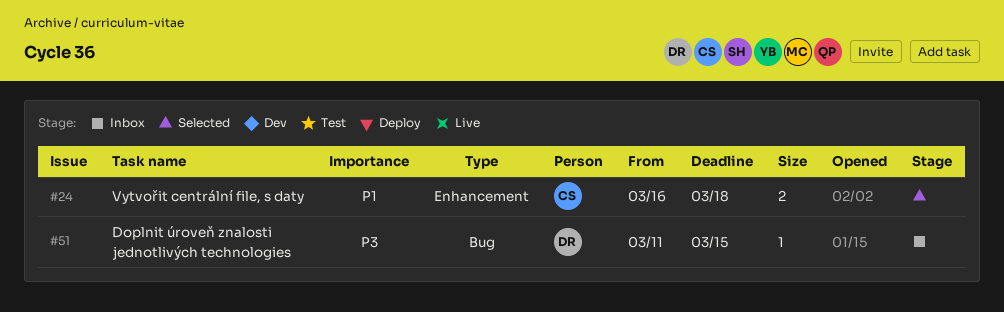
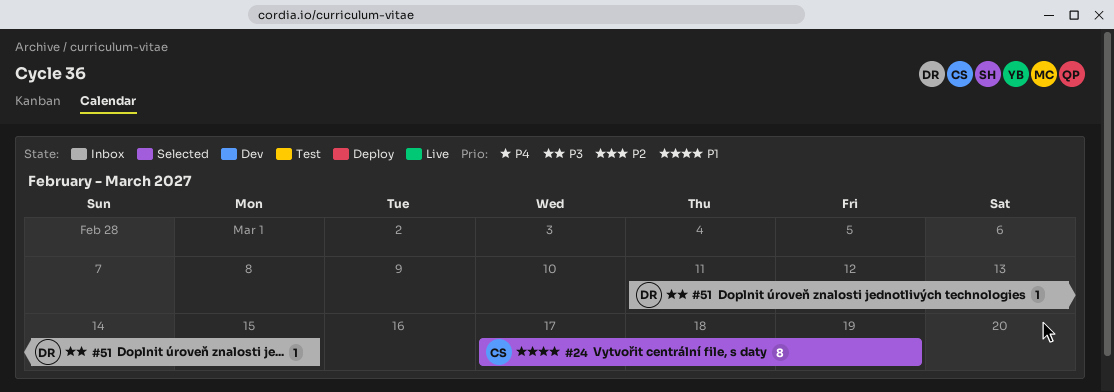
#24, estimate: 2 -> 8
#24, start: Mar 16 -> Mar 17
#24, due: Mar 18 -> Mar 19

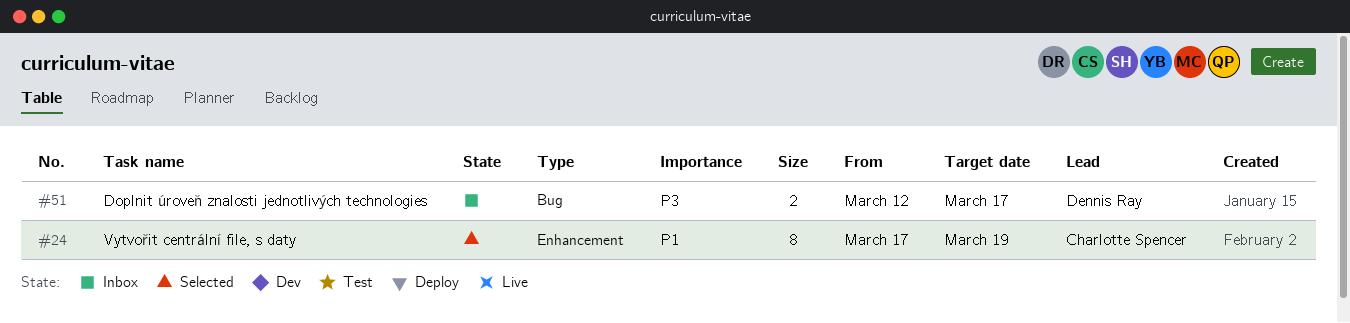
#51, estimate: 1 -> 2
#51, start: Mar 11 -> Mar 12
#51, due: Mar 15 -> Mar 17

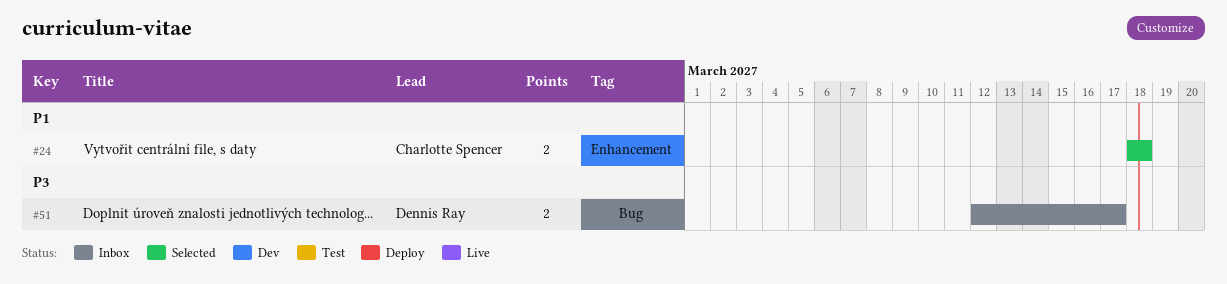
#24, estimate: 8 -> 2
#24, start: Mar 17 -> Mar 18
#24, due: Mar 19 -> Mar 18

